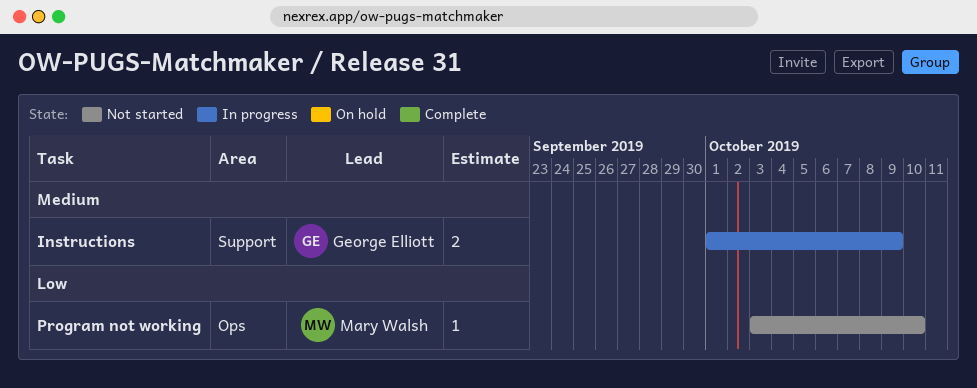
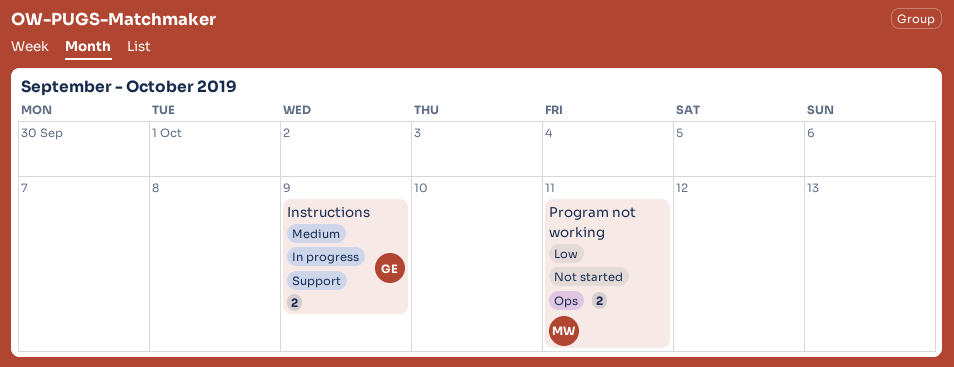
Program not working, estimate: 1 -> 2
Program not working, due: Oct 10 -> Oct 11

